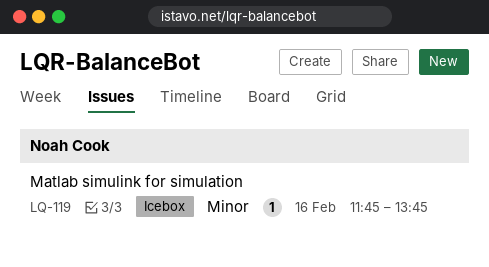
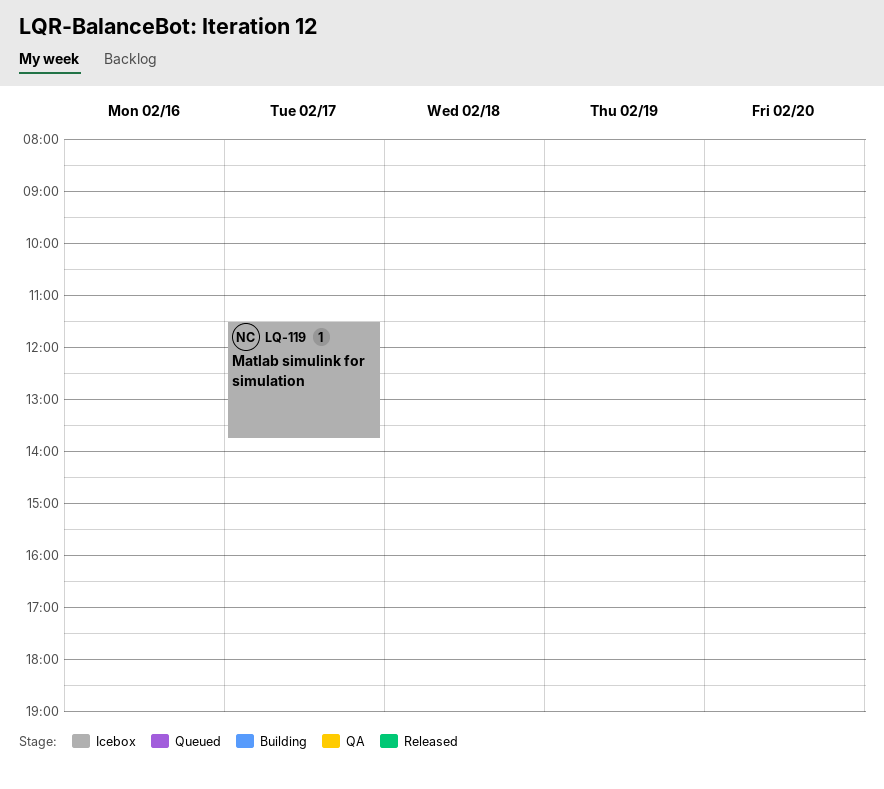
LQ-119, day: Feb 16 -> Feb 17
LQ-119, begins: 11:45 -> 11:30

